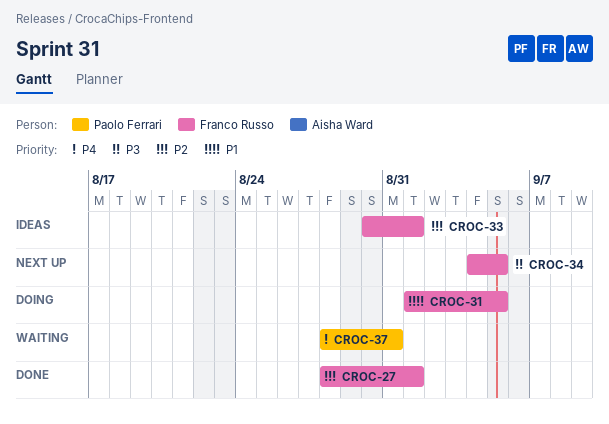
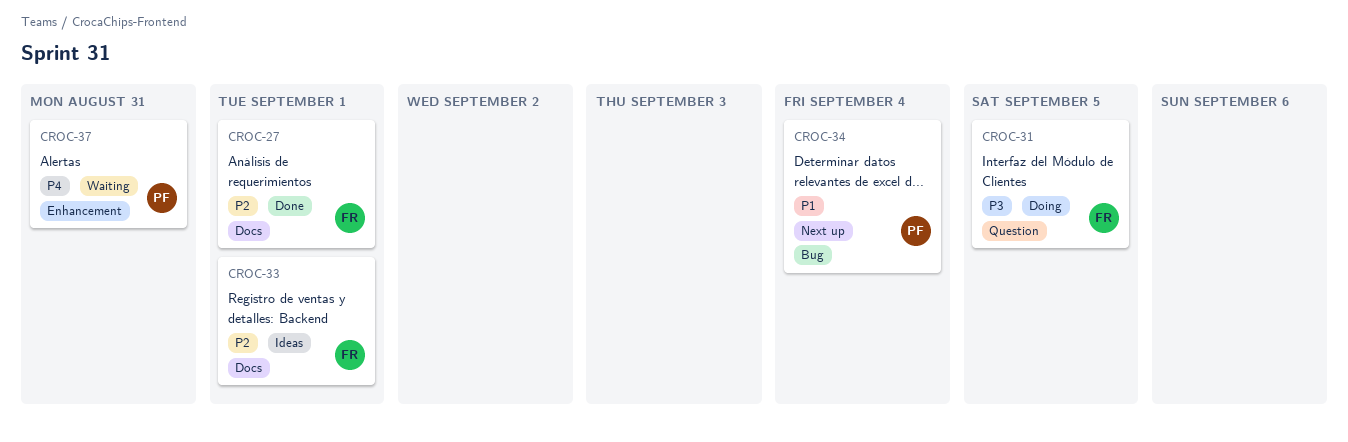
CROC-31, priority: P1 -> P3
CROC-34, owner: Franco Russo -> Paolo Ferrari
CROC-34, priority: P3 -> P1
CROC-34, due: Sep 5 -> Sep 4

